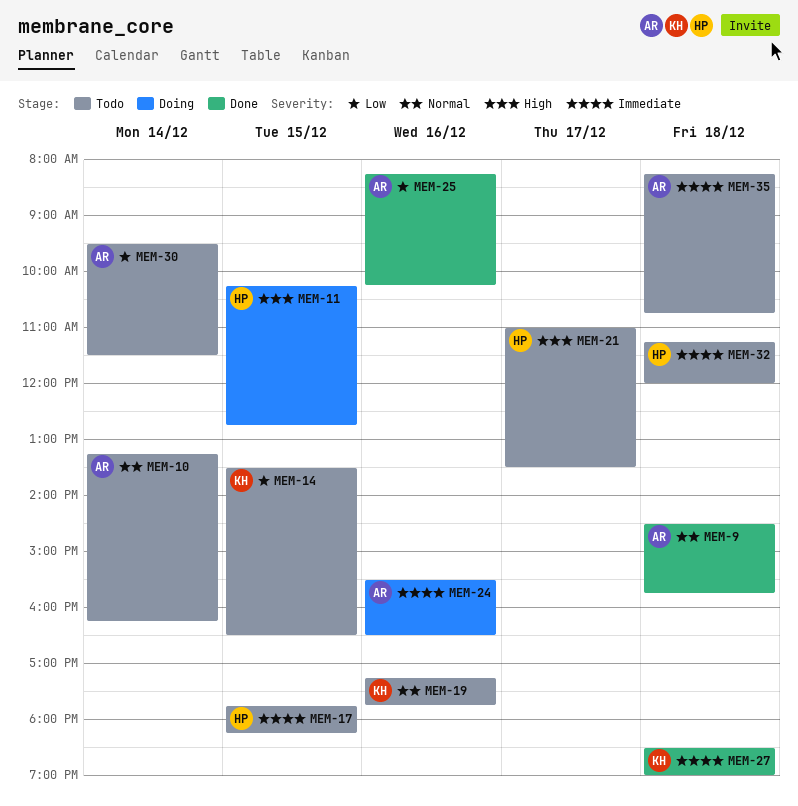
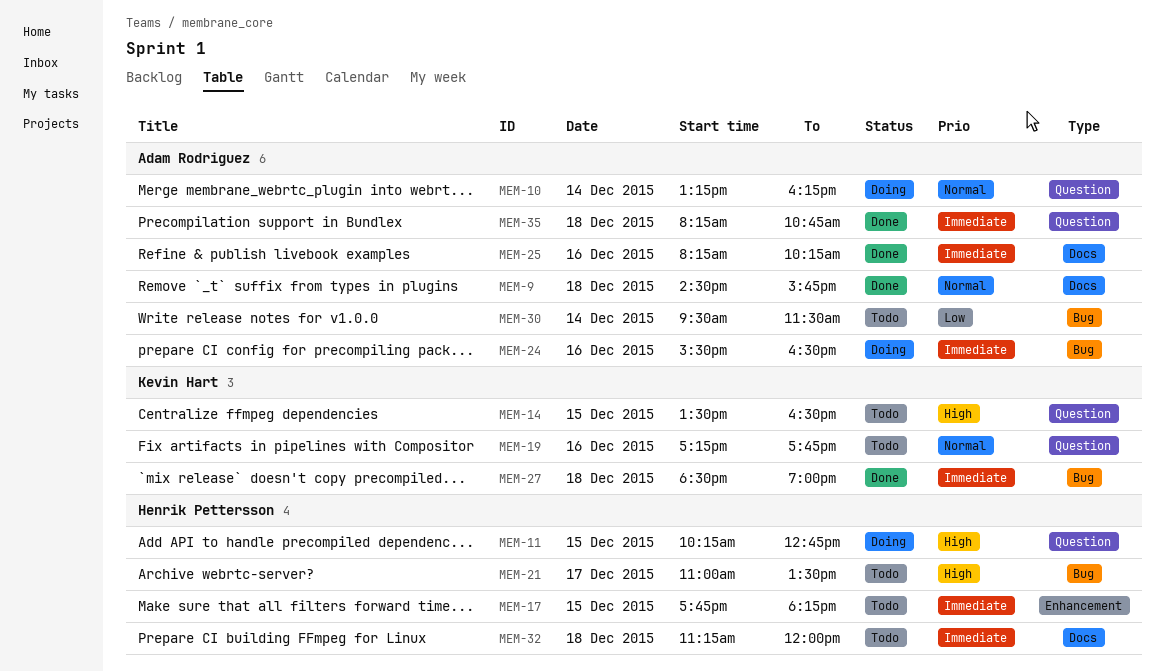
MEM-10, status: Todo -> Doing
MEM-14, priority: Low -> High
MEM-25, priority: Low -> Immediate
MEM-35, status: Todo -> Done

